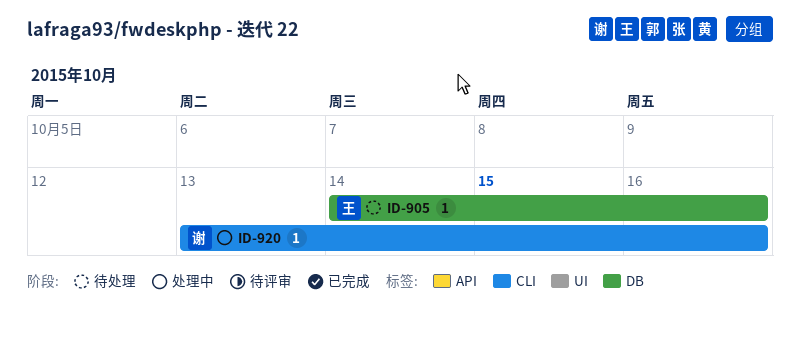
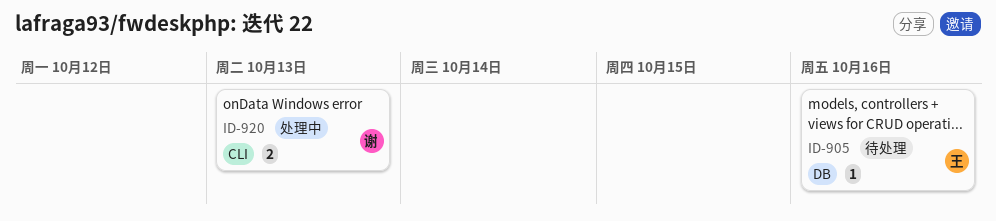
ID-920, estimate: 1 -> 2
ID-920, due: Oct 16 -> Oct 13

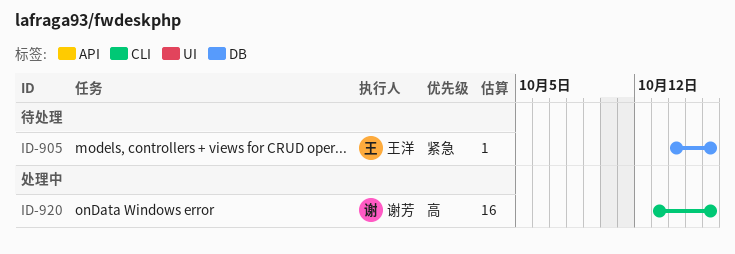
ID-920, estimate: 2 -> 16
ID-920, due: Oct 13 -> Oct 16

